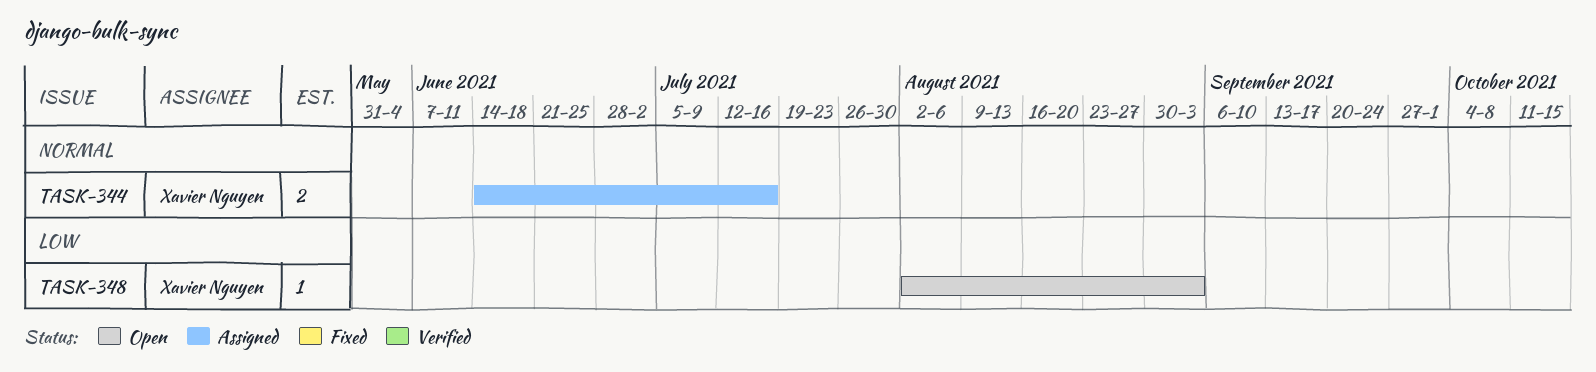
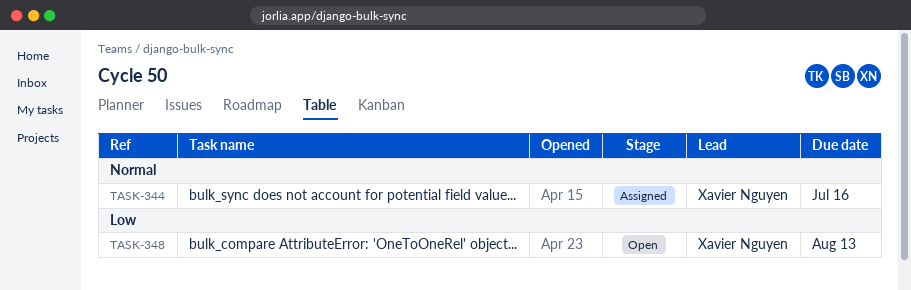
TASK-348, due: Sep 3 -> Aug 13

